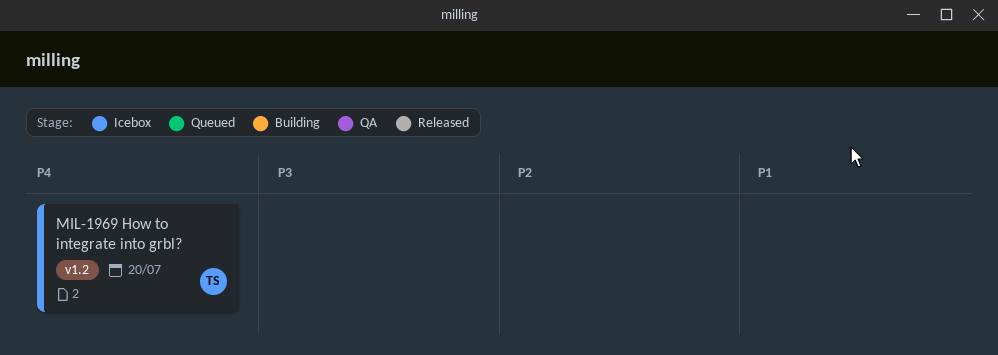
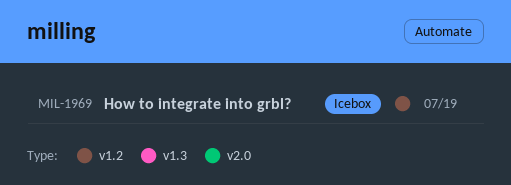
MIL-1969, due: Jul 20 -> Jul 19

